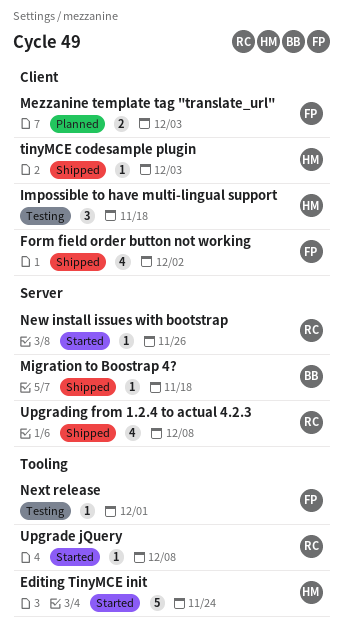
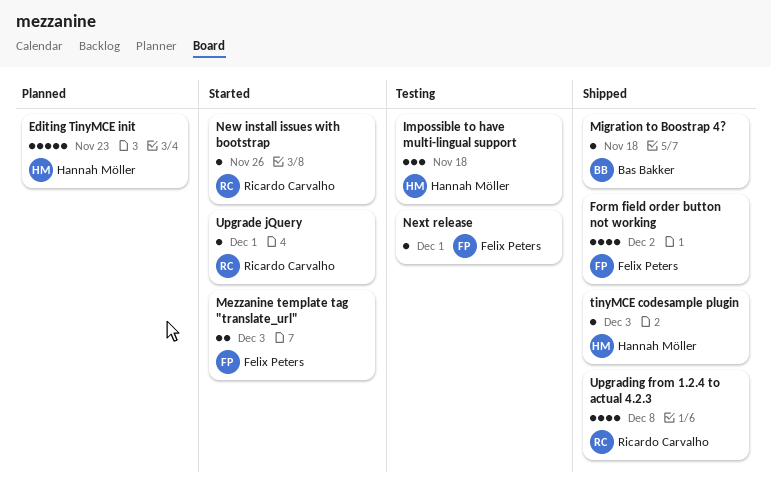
Editing TinyMCE init, status: Started -> Planned
Editing TinyMCE init, due: Nov 24 -> Nov 23
Mezzanine template tag "translate_url", status: Planned -> Started
Upgrade jQuery, due: Dec 8 -> Dec 1

